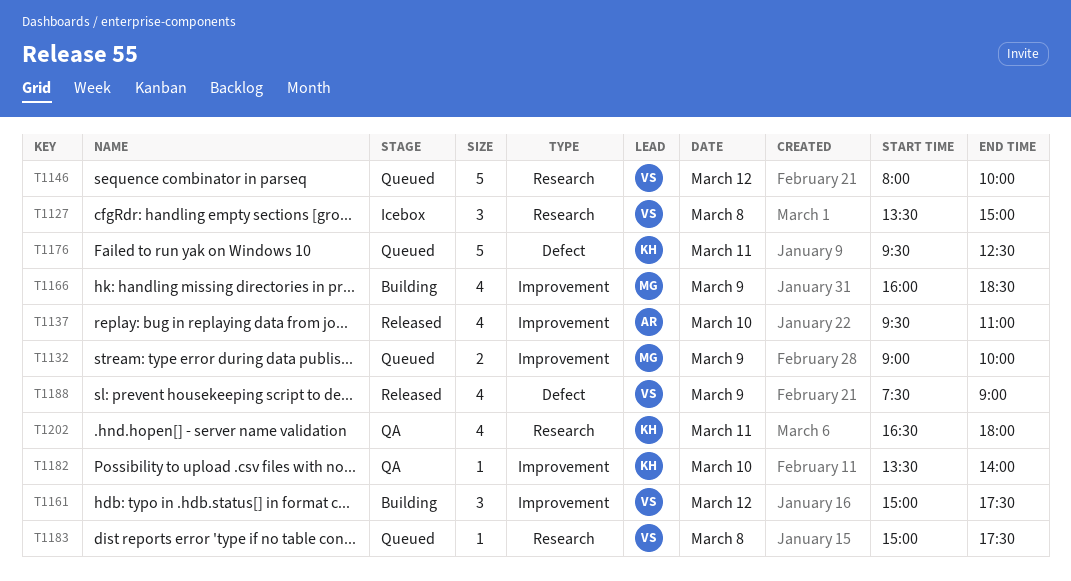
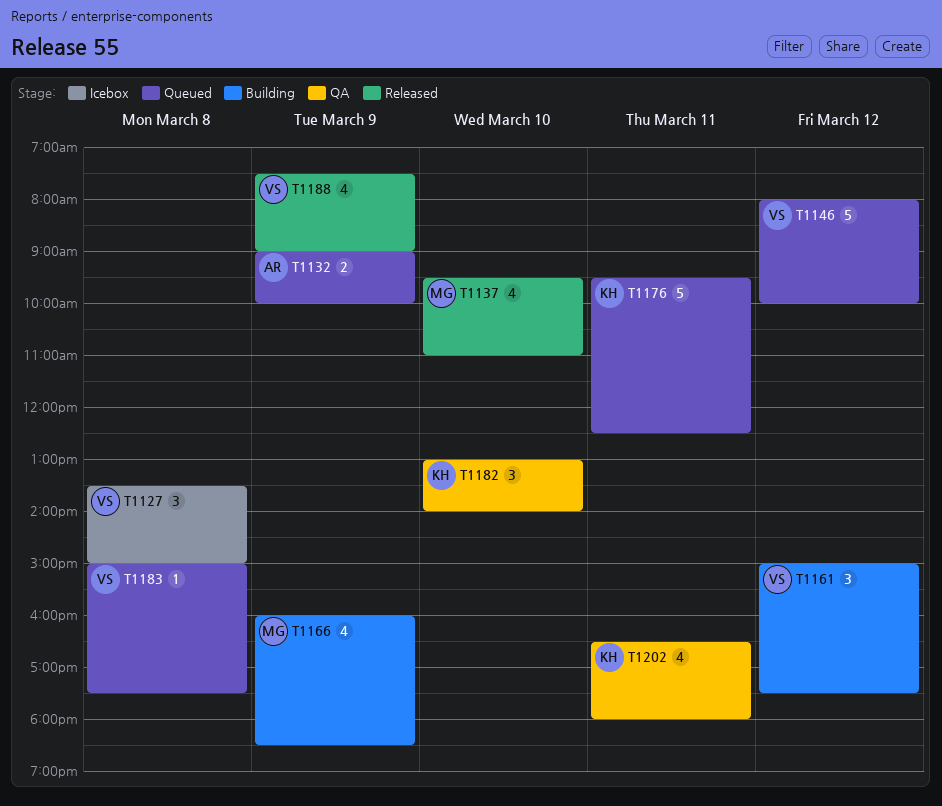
T1132, owner: MG -> AR
T1137, owner: AR -> MG
T1182, estimate: 1 -> 3
T1182, begins: 13:30 -> 13:00

